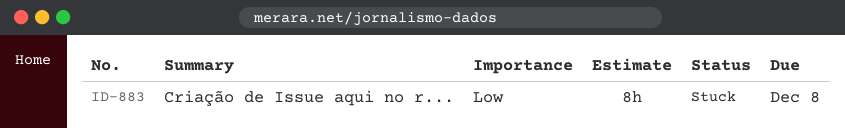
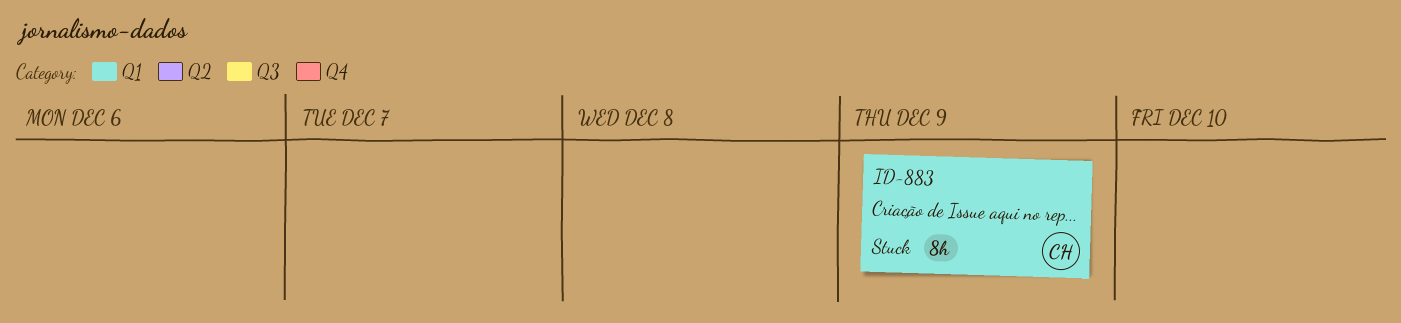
ID-883, due: Dec 8 -> Dec 9

